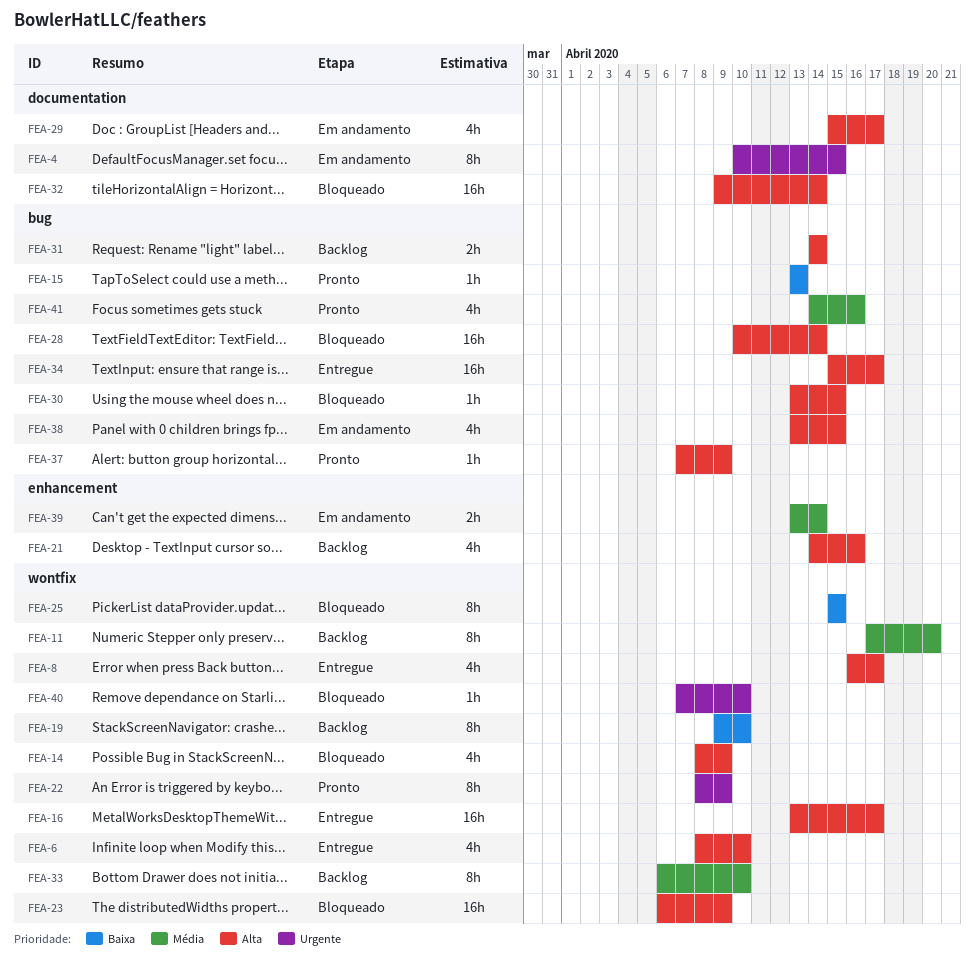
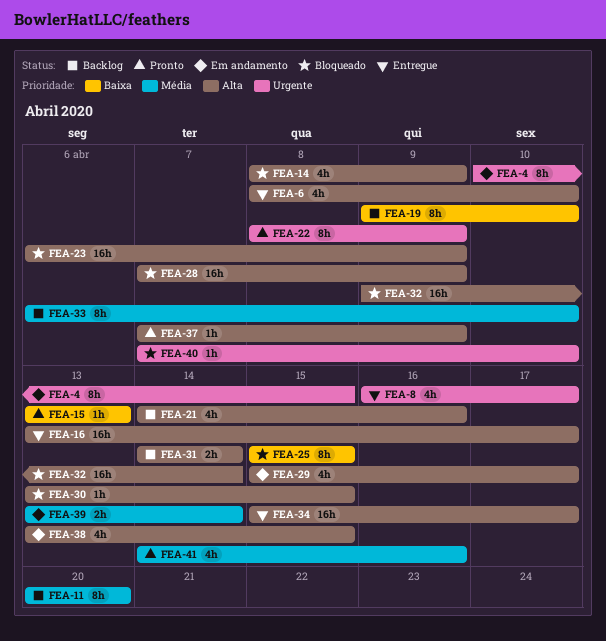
FEA-8, priority: Alta -> Urgente
FEA-11, start: Apr 17 -> Apr 20
FEA-28, start: Apr 10 -> Apr 7
FEA-28, due: Apr 14 -> Apr 9

